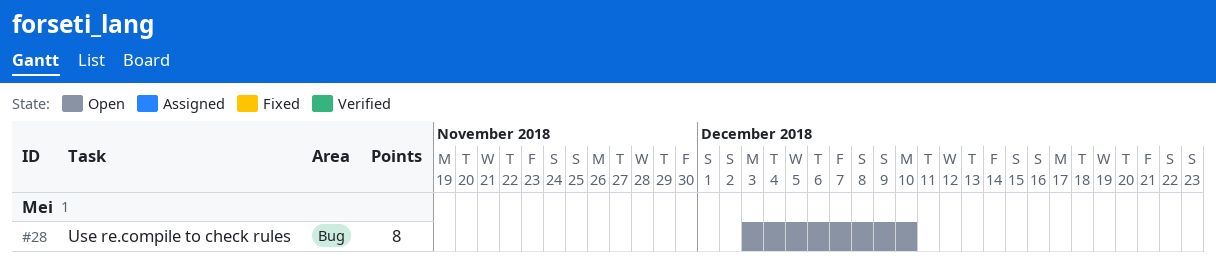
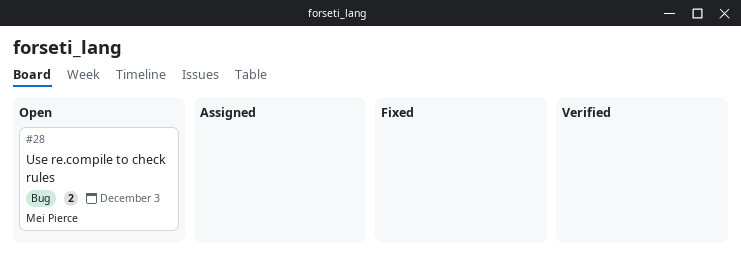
#28, estimate: 8 -> 2
#28, due: Dec 10 -> Dec 3

